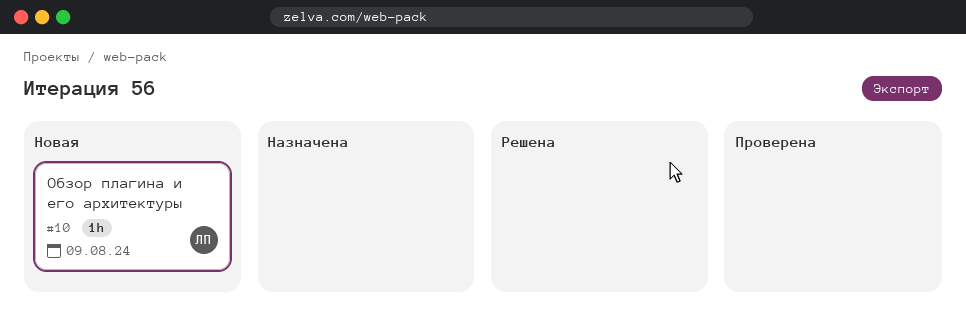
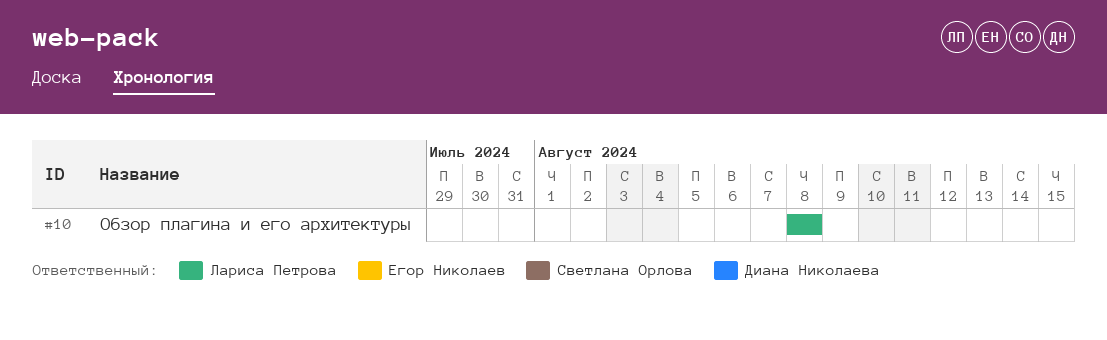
#10, due: Aug 9 -> Aug 8

